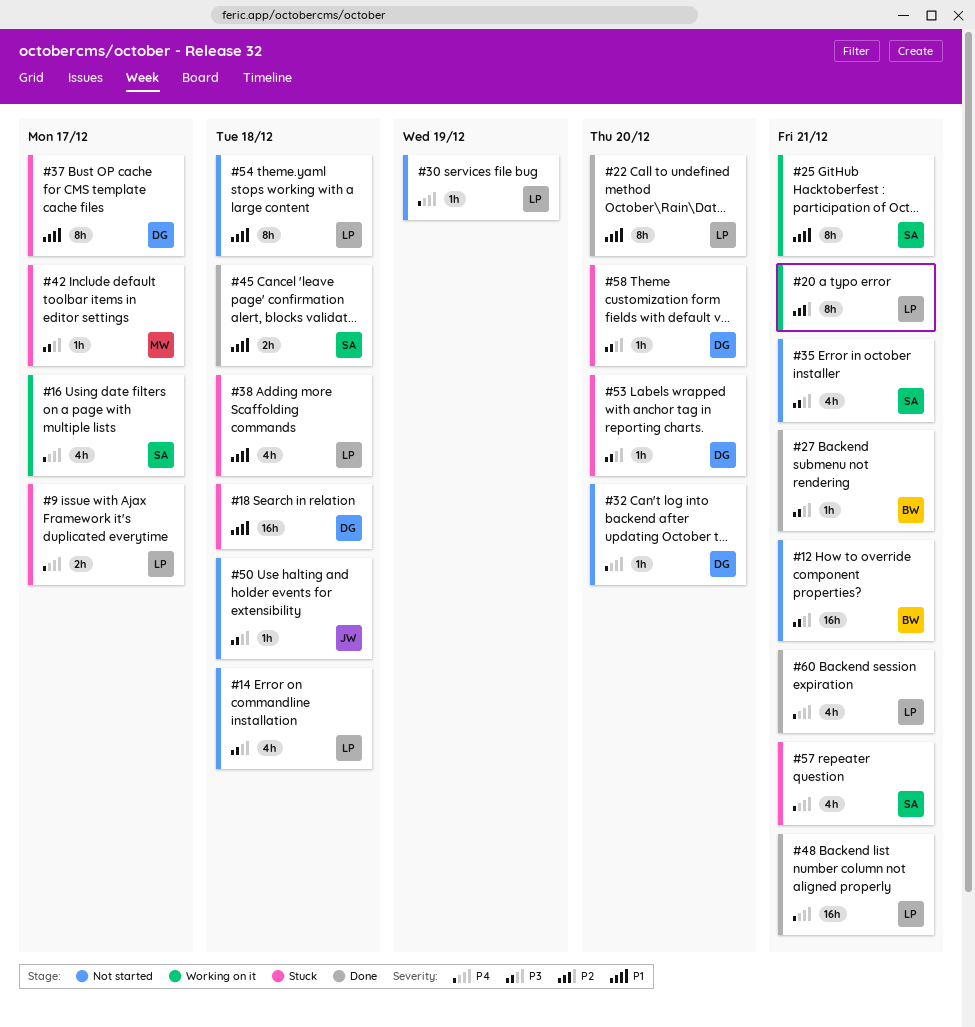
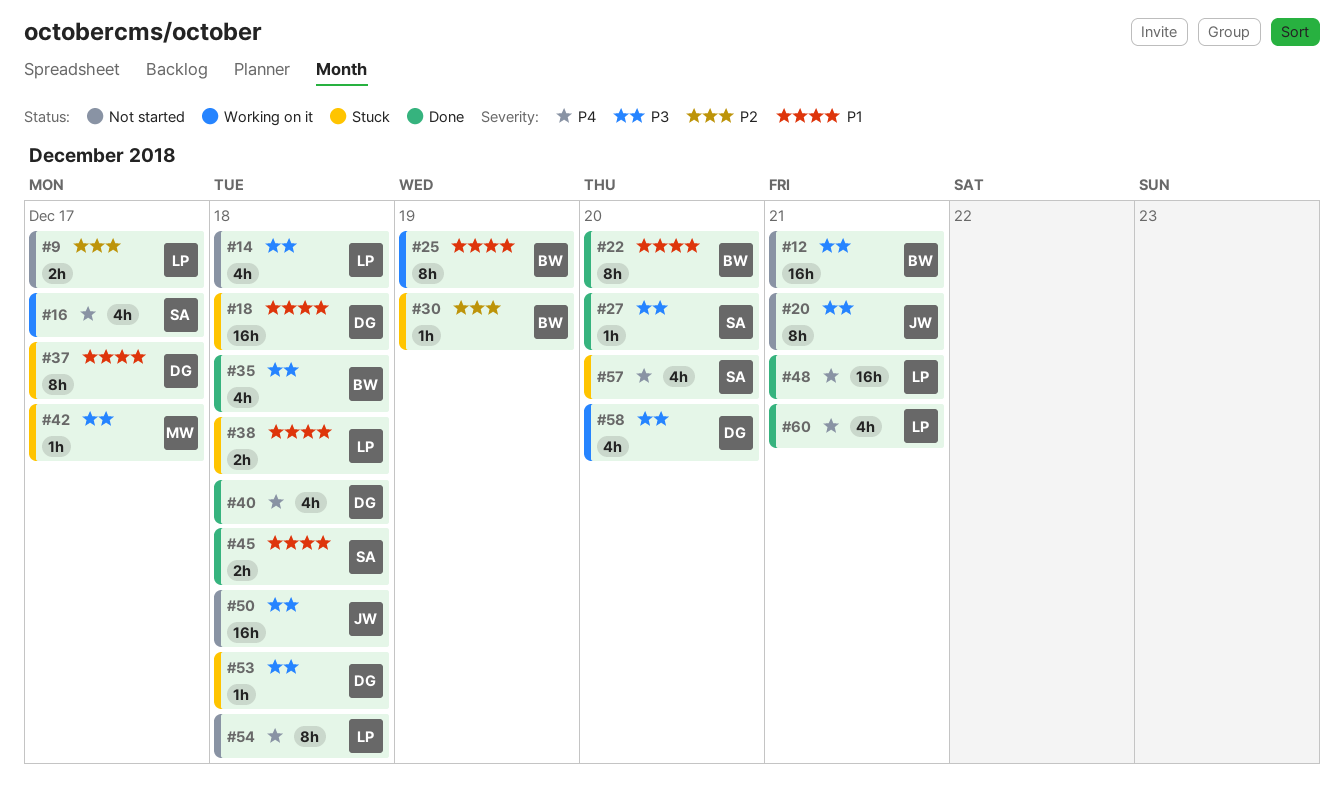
#9, status: Stuck -> Not started
#9, priority: P4 -> P2
#20, status: Working on it -> Not started
#20, owner: LP -> JW
#20, priority: P2 -> P3
#22, owner: LP -> BW
#25, owner: SA -> BW
#25, due: Dec 21 -> Dec 19
#27, owner: BW -> SA
#27, due: Dec 21 -> Dec 20
#30, status: Not started -> Stuck
#30, owner: LP -> BW
#30, priority: P4 -> P2
#32: present -> none
#35, status: Not started -> Done
#35, owner: SA -> BW
#35, due: Dec 21 -> Dec 18
#38, estimate: 4h -> 2h
#40: none -> present
#50, estimate: 1h -> 16h
#53, due: Dec 20 -> Dec 18
#54, priority: P1 -> P4
#57, due: Dec 21 -> Dec 20
#58, status: Stuck -> Working on it
#58, estimate: 1h -> 4h

